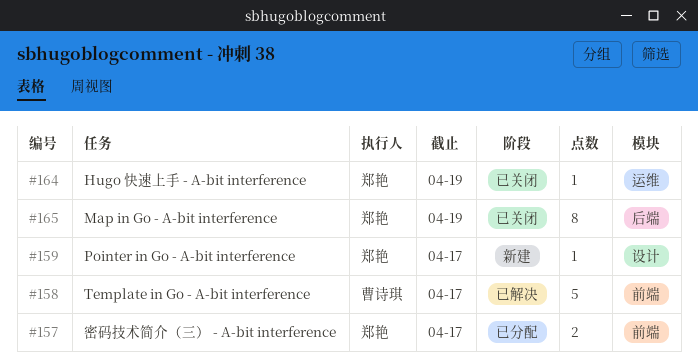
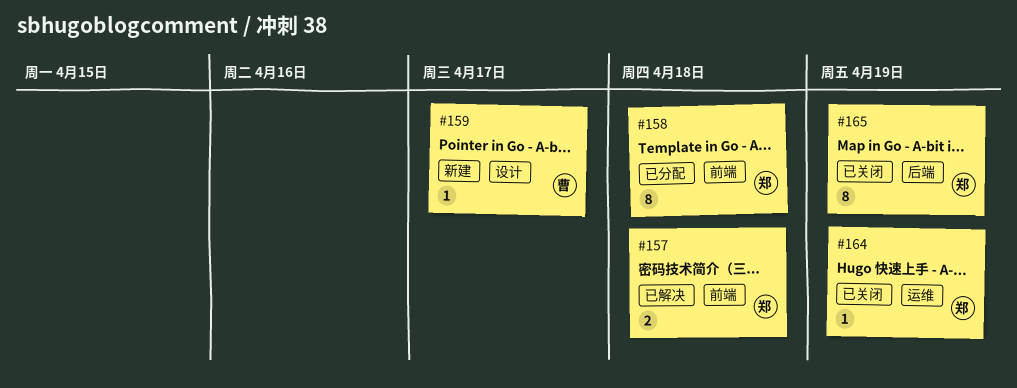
#157, status: 已分配 -> 已解决
#157, due: Apr 17 -> Apr 18
#158, status: 已解决 -> 已分配
#158, owner: 曹诗琪 -> 郑艳
#158, estimate: 5 -> 8
#158, due: Apr 17 -> Apr 18
#159, owner: 郑艳 -> 曹诗琪

